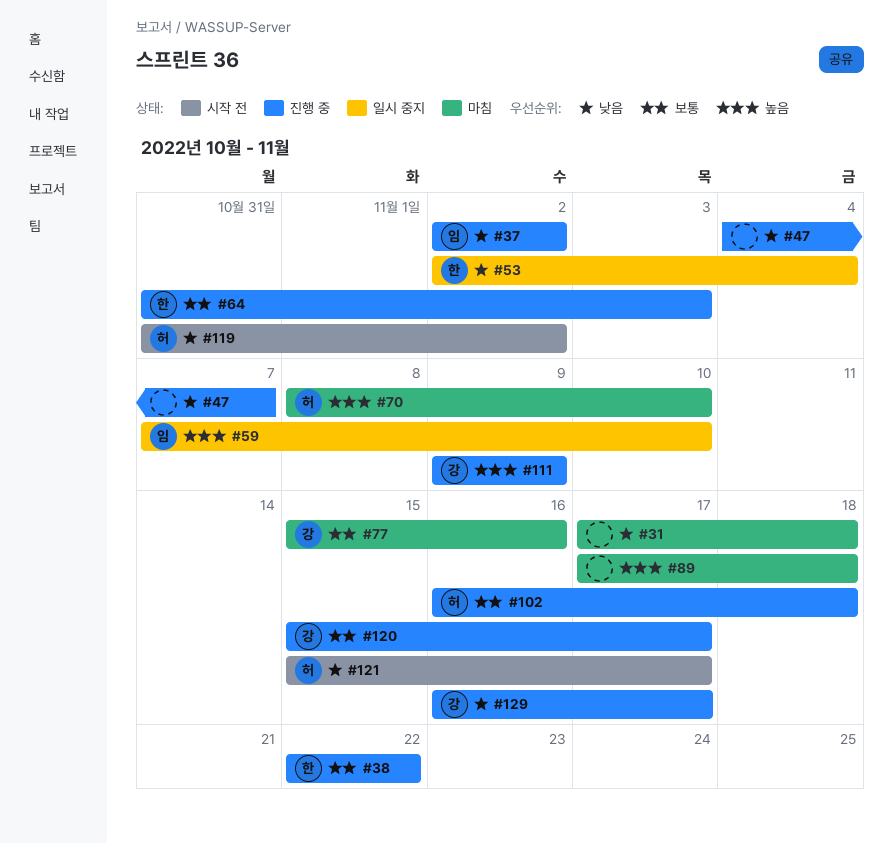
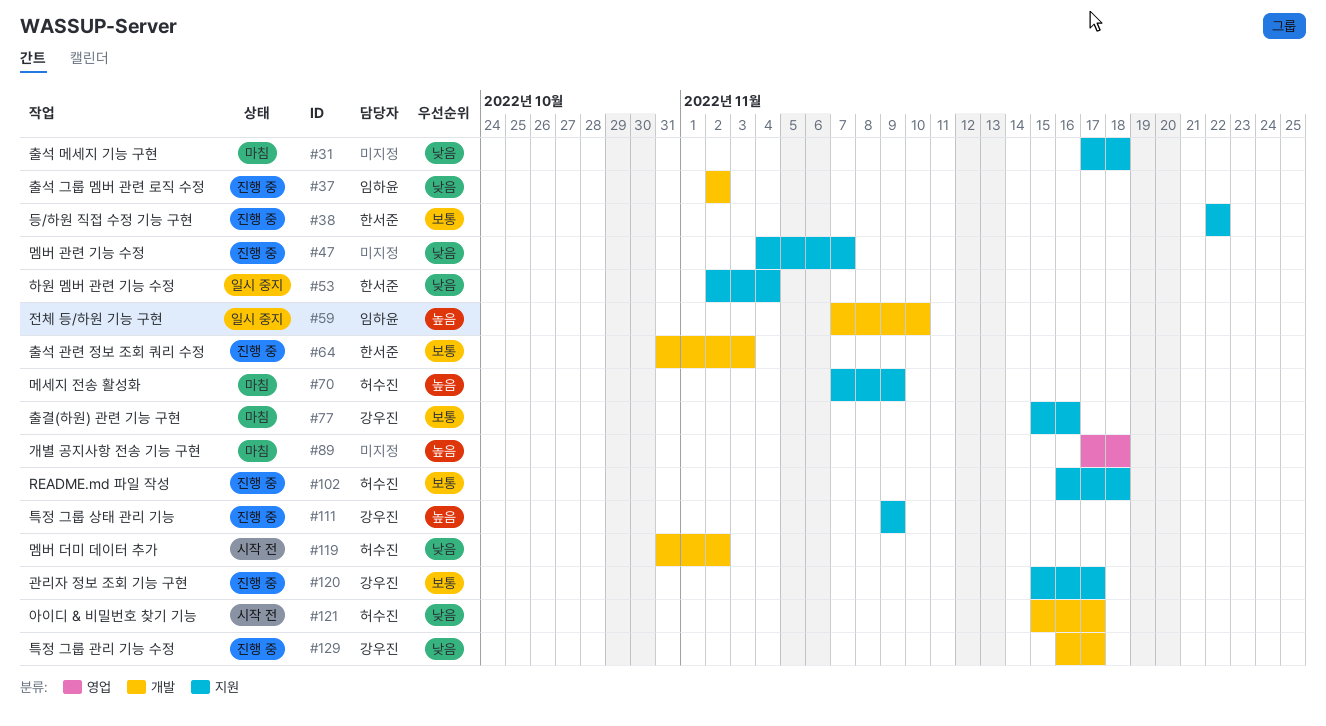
#70, start: Nov 8 -> Nov 7
#70, due: Nov 10 -> Nov 9

